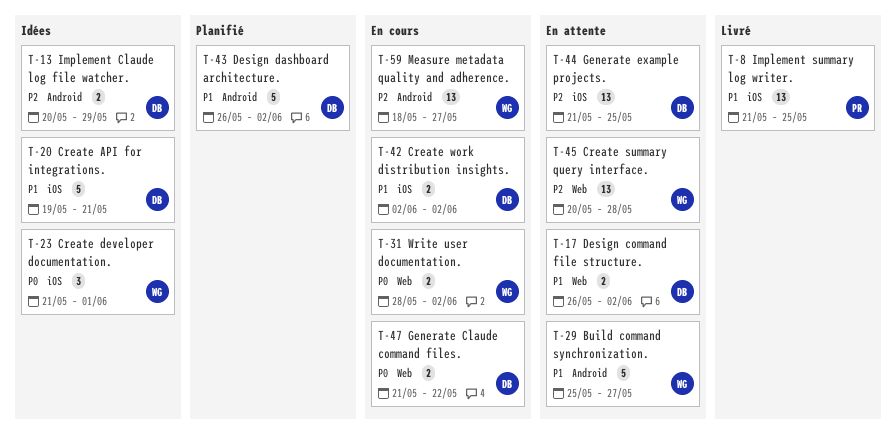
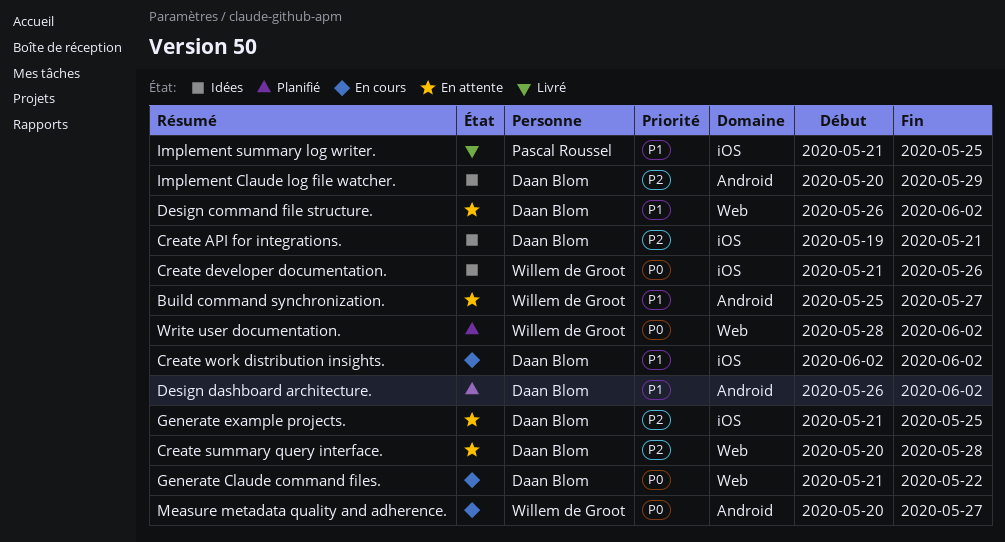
Create API for integrations., priority: P1 -> P2
Create developer documentation., due: Jun 1 -> May 26
Create summary query interface., owner: Willem de Groot -> Daan Blom
Measure metadata quality and adherence., priority: P2 -> P0
Measure metadata quality and adherence., start: May 18 -> May 20
Write user documentation., status: En cours -> Planifié

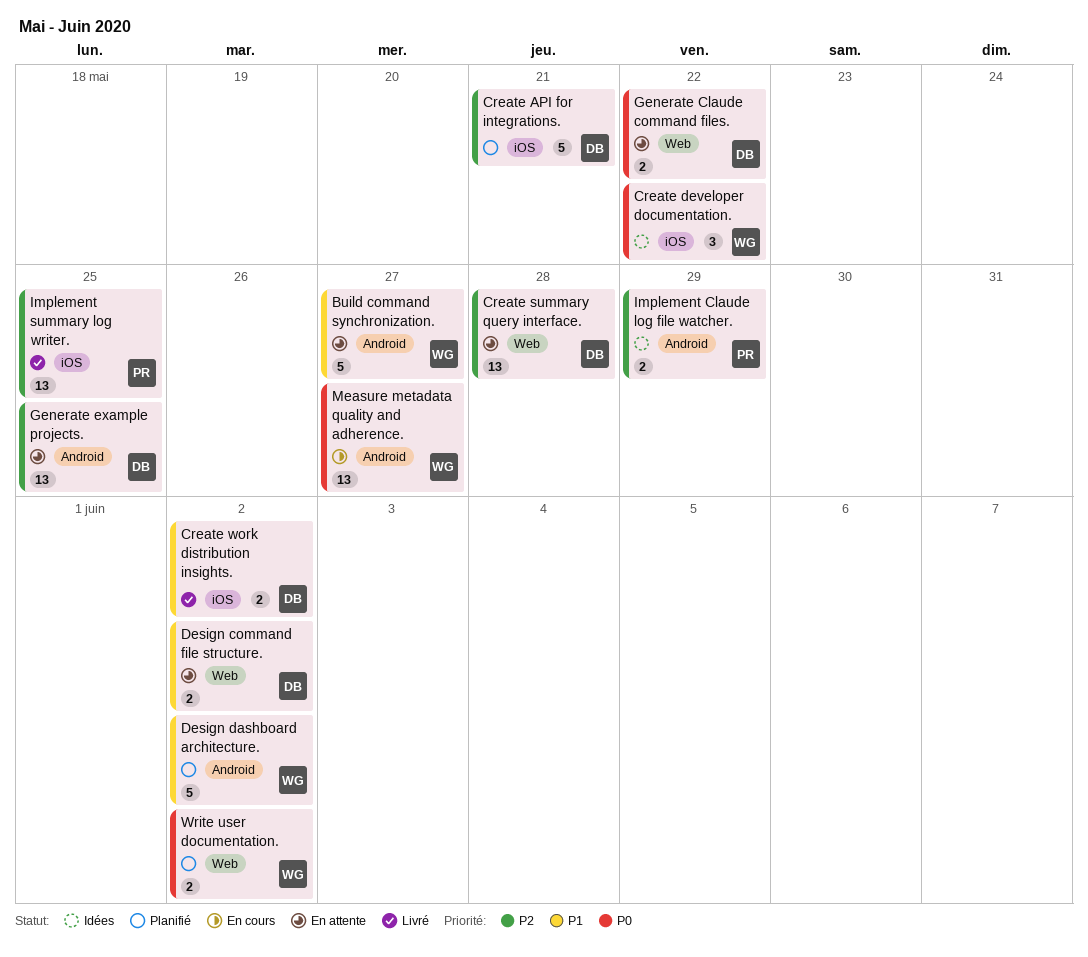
Create API for integrations., status: Idées -> Planifié
Create developer documentation., due: May 26 -> May 22
Create work distribution insights., status: En cours -> Livré
Design dashboard architecture., owner: Daan Blom -> Willem de Groot
Generate Claude command files., status: En cours -> En attente
Generate example projects., label: iOS -> Android
Implement Claude log file watcher., owner: Daan Blom -> Pascal Roussel
Implement summary log writer., priority: P1 -> P2

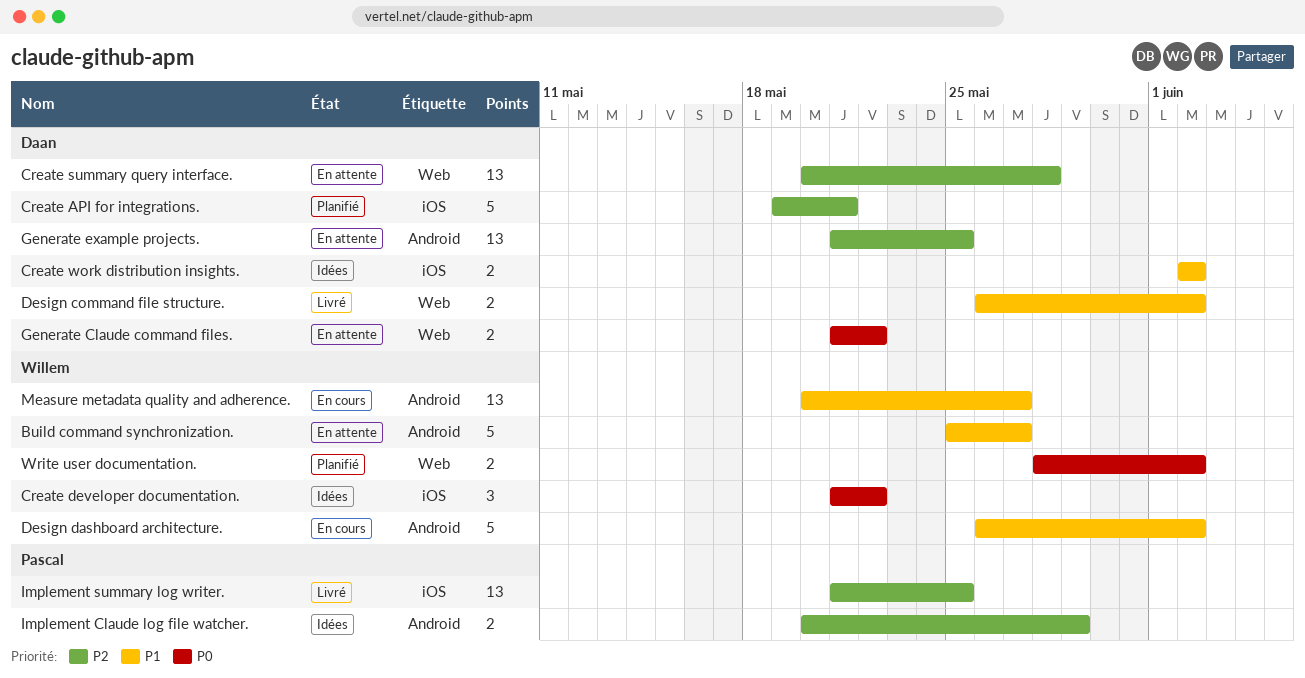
Create work distribution insights., status: Livré -> Idées
Design command file structure., status: En attente -> Livré
Design dashboard architecture., status: Planifié -> En cours
Measure metadata quality and adherence., priority: P0 -> P1

